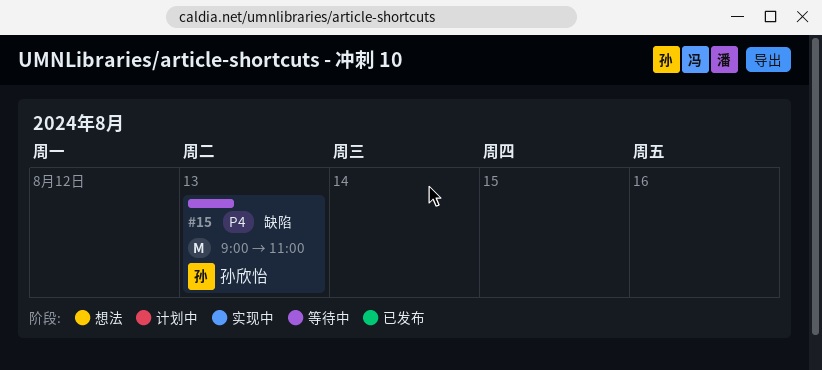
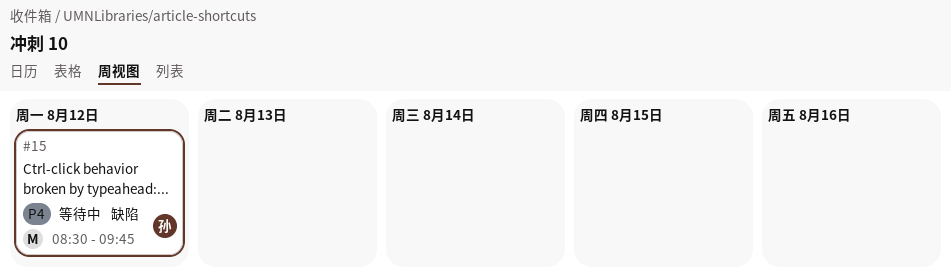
#15, day: Aug 13 -> Aug 12
#15, begins: 09:00 -> 08:30
#15, ends: 11:00 -> 09:45

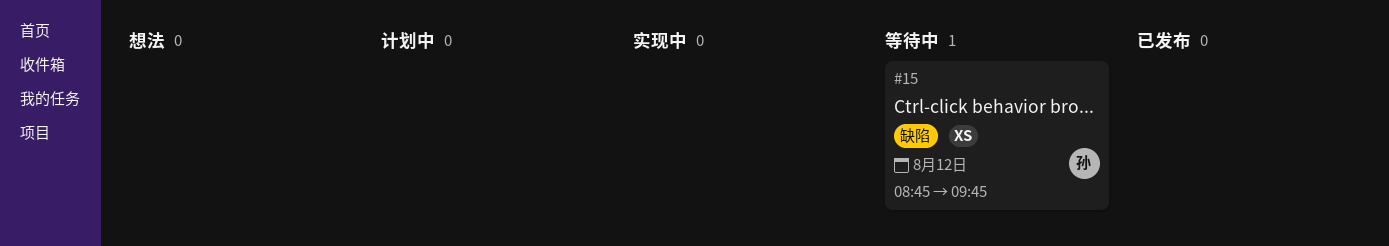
#15, estimate: M -> XS
#15, begins: 08:30 -> 08:45

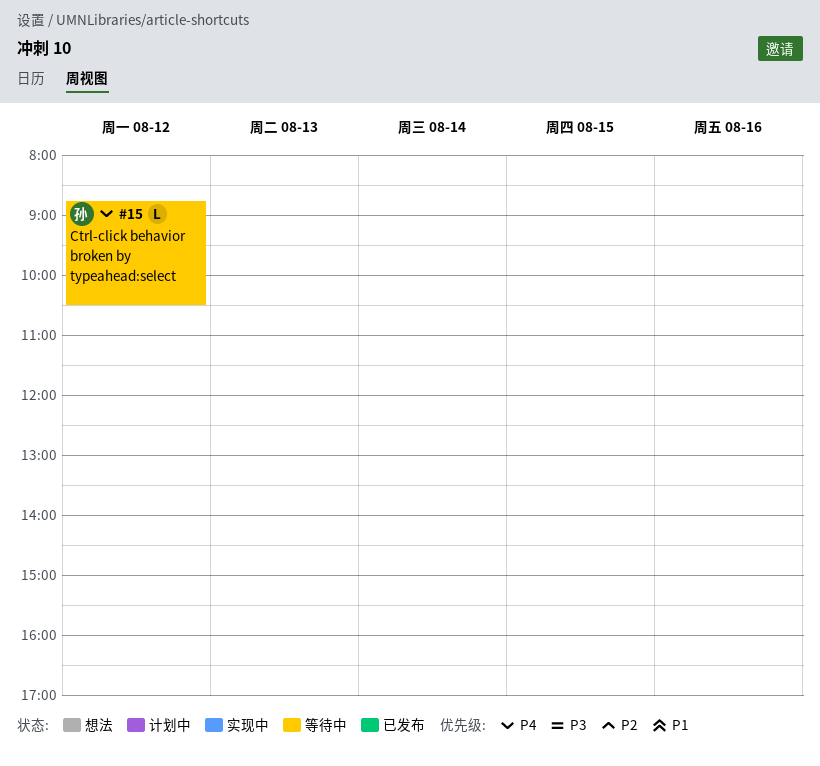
#15, estimate: XS -> L
#15, ends: 09:45 -> 10:30

